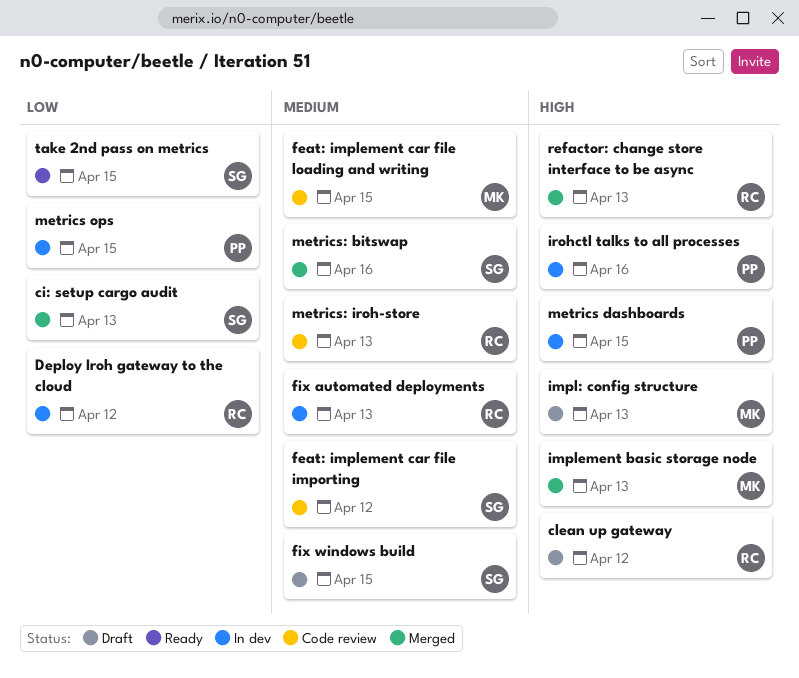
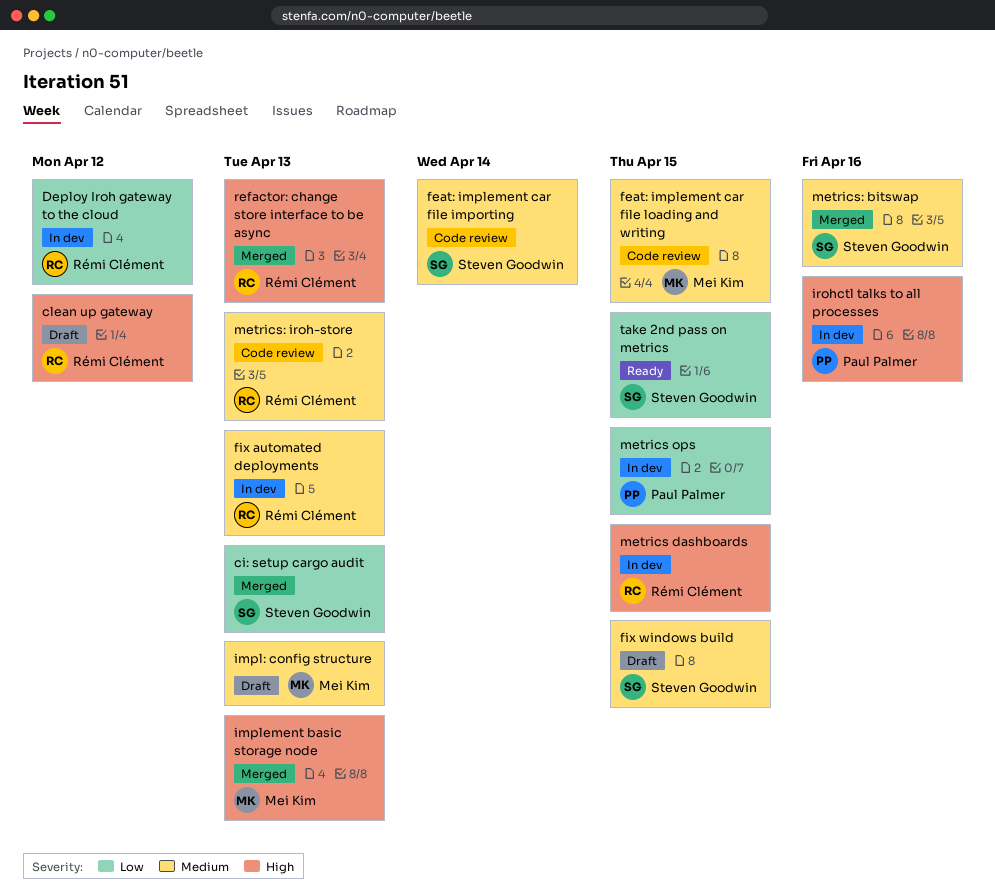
feat: implement car file importing, due: Apr 12 -> Apr 14
impl: config structure, priority: High -> Medium
metrics dashboards, owner: Paul Palmer -> Rémi Clément

